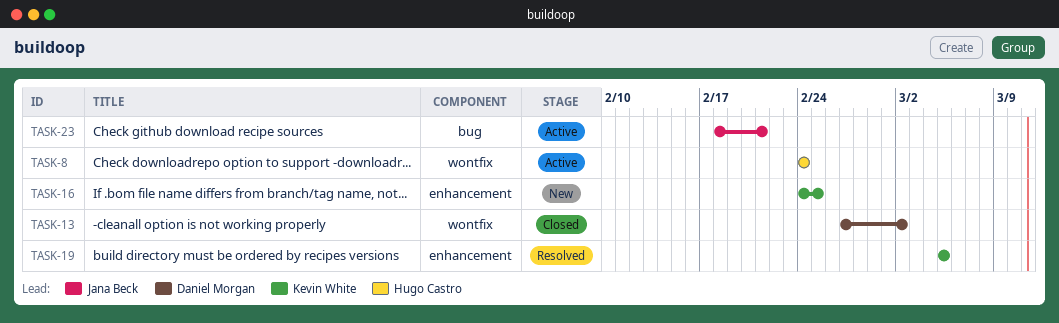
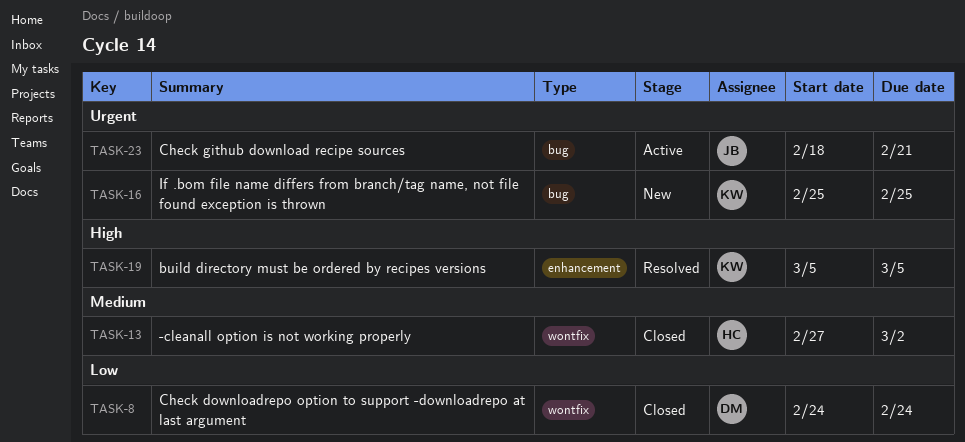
TASK-8, status: Active -> Closed
TASK-8, owner: Hugo Castro -> Daniel Morgan
TASK-13, owner: Daniel Morgan -> Hugo Castro
TASK-16, label: enhancement -> bug
TASK-16, start: Feb 24 -> Feb 25

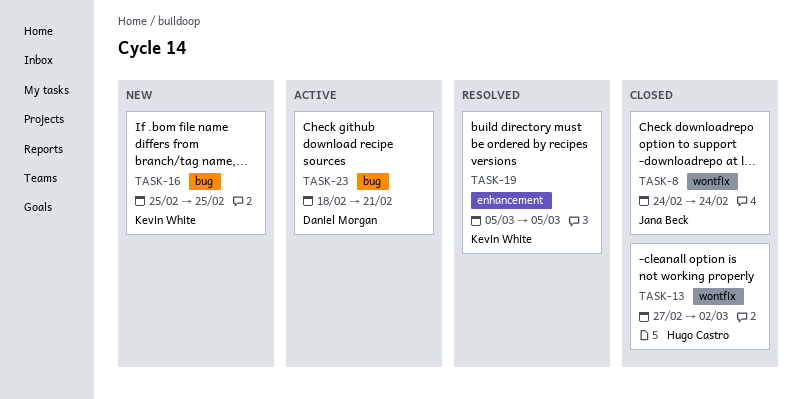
TASK-8, owner: Daniel Morgan -> Jana Beck
TASK-23, owner: Jana Beck -> Daniel Morgan

